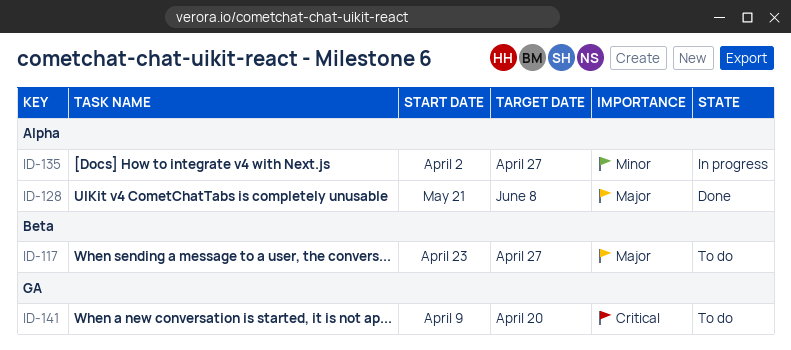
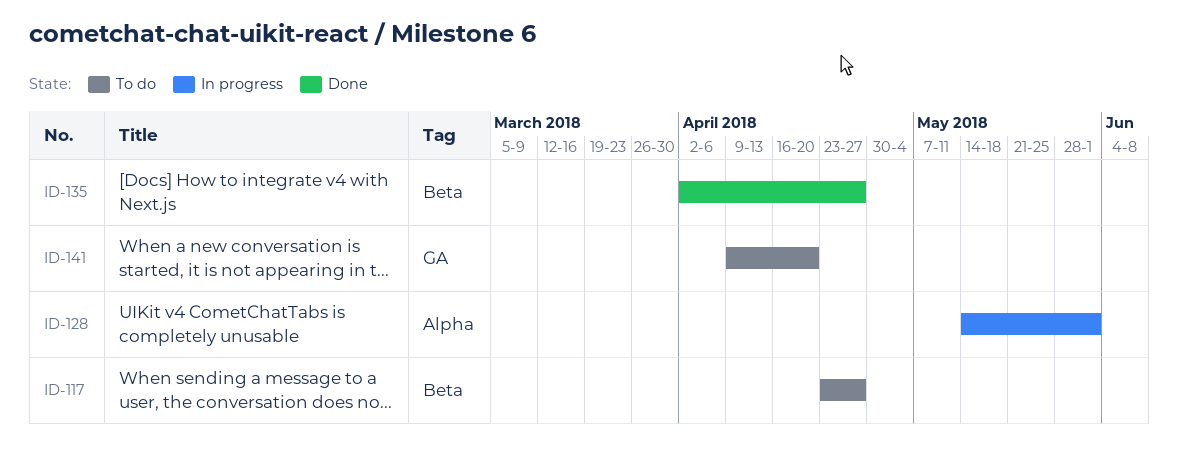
ID-128, status: Done -> In progress
ID-128, start: May 21 -> May 14
ID-128, due: Jun 8 -> Jun 1
ID-135, status: In progress -> Done
ID-135, label: Alpha -> Beta

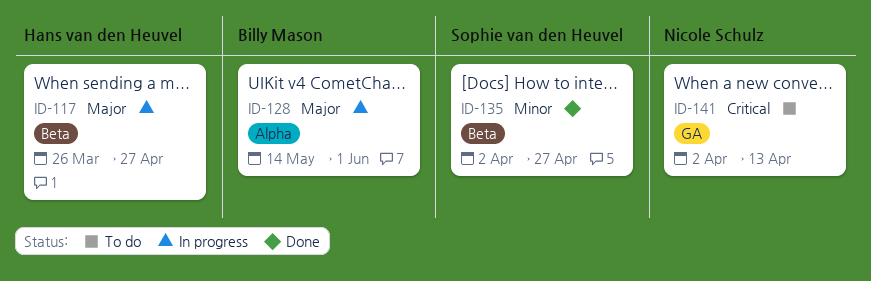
ID-117, status: To do -> In progress
ID-117, start: Apr 23 -> Mar 26
ID-141, start: Apr 9 -> Apr 2
ID-141, due: Apr 20 -> Apr 13

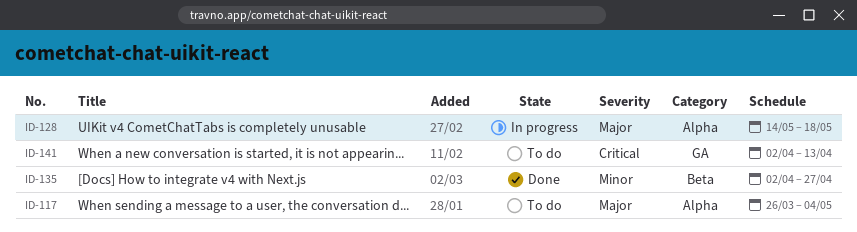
ID-117, status: In progress -> To do
ID-117, label: Beta -> Alpha
ID-117, due: Apr 27 -> May 4
ID-128, due: Jun 1 -> May 18

